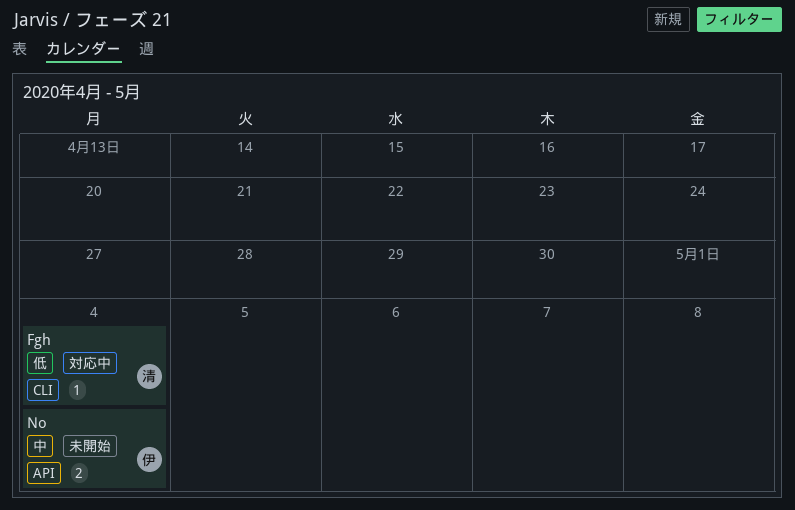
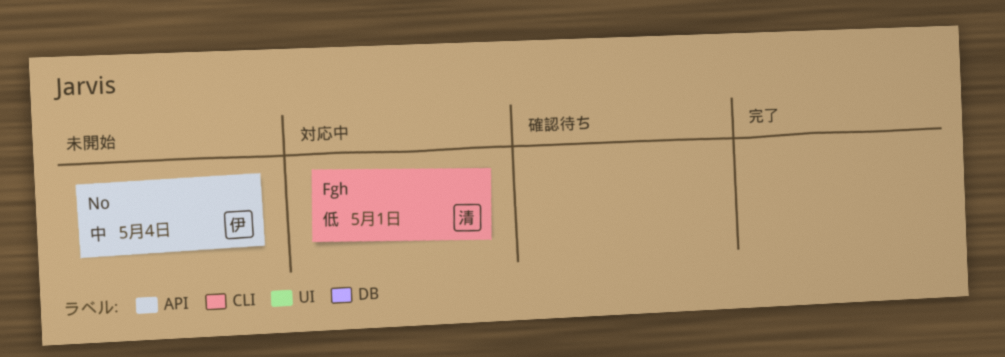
Fgh, due: May 4 -> May 1

